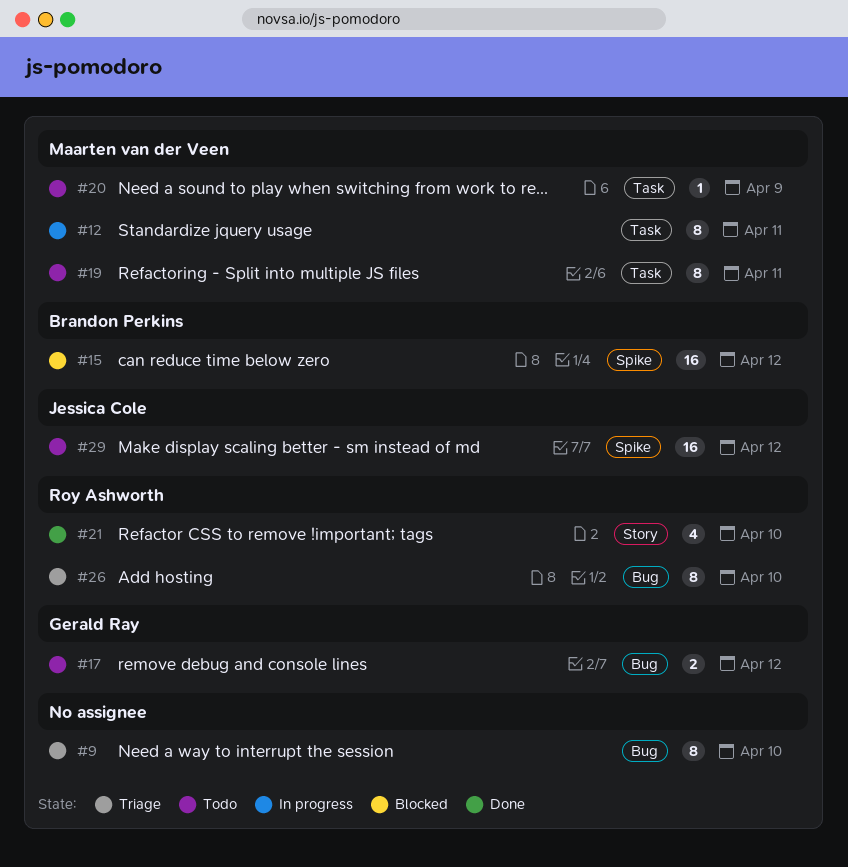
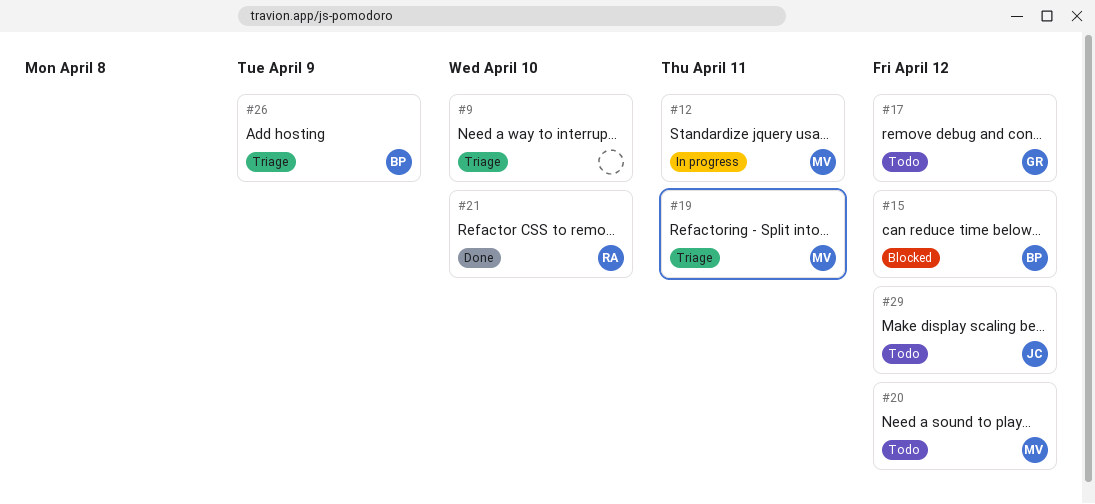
#19, status: Todo -> Triage
#20, due: Apr 9 -> Apr 12
#26, owner: Roy Ashworth -> Brandon Perkins
#26, due: Apr 10 -> Apr 9

